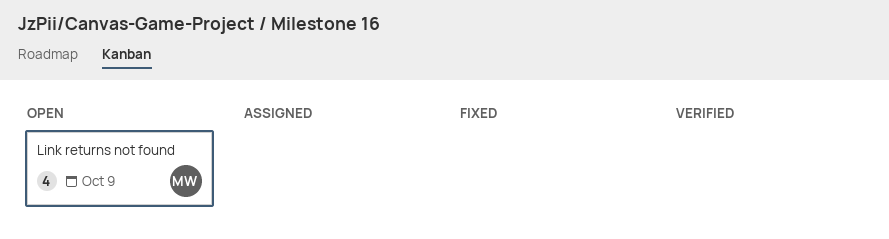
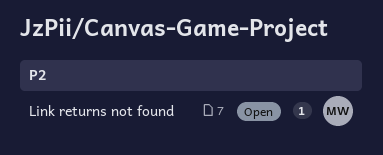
Link returns not found, estimate: 4 -> 1

